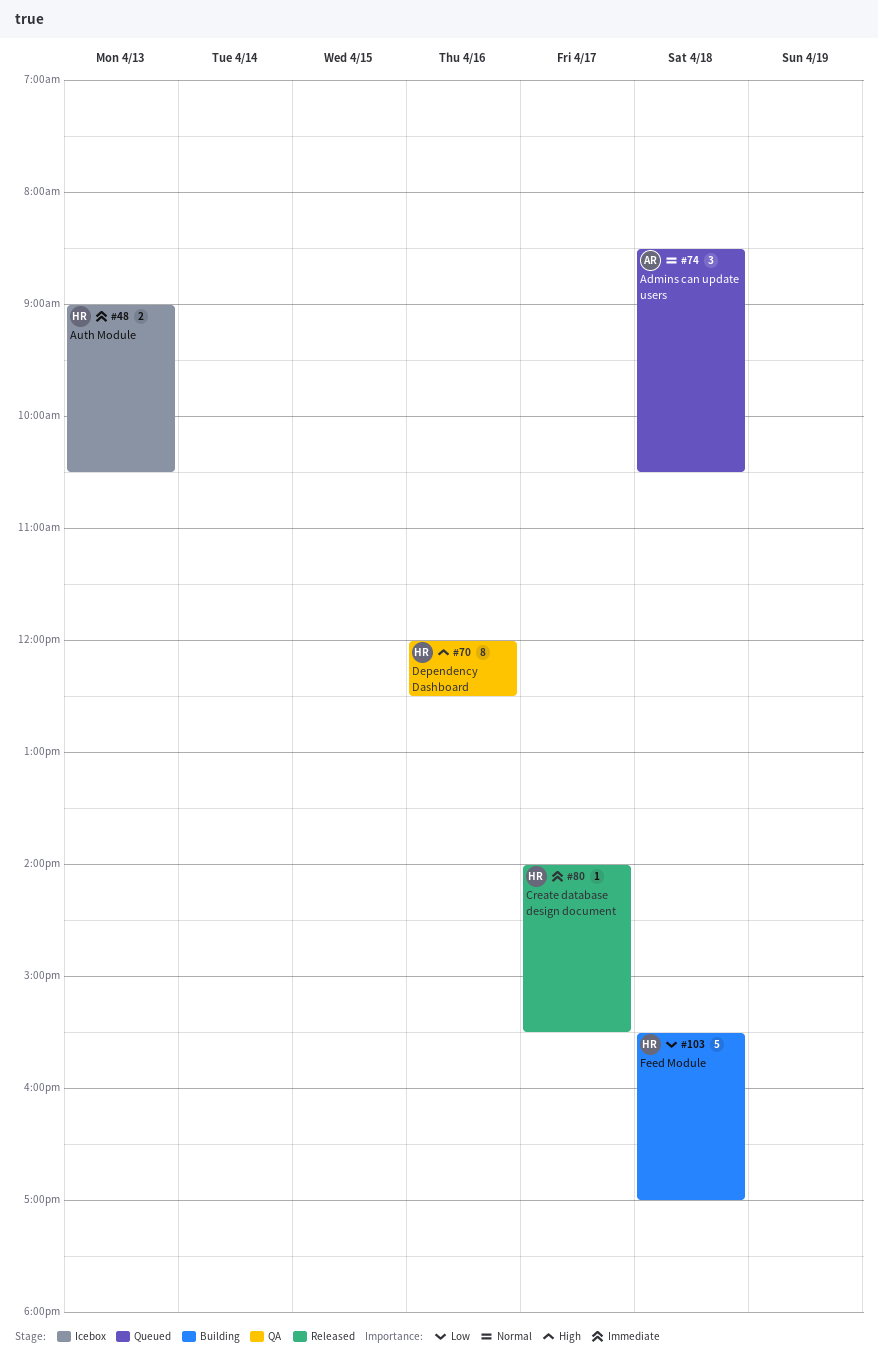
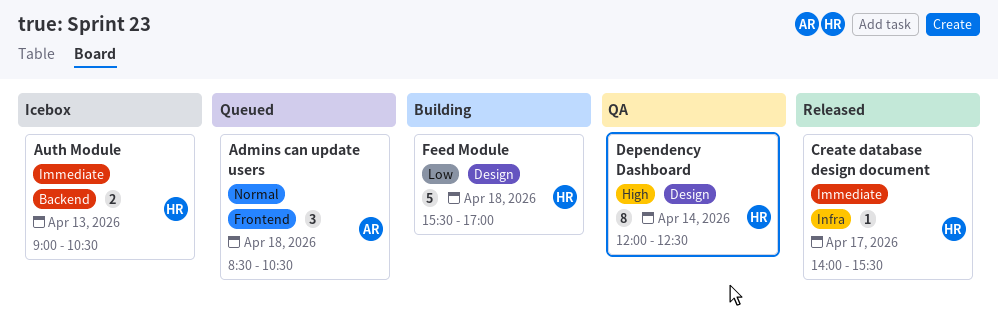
Dependency Dashboard, day: Apr 16 -> Apr 14

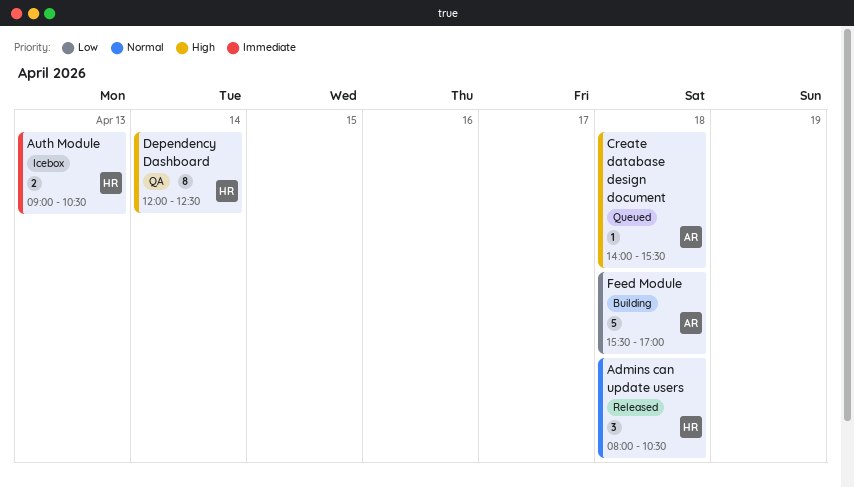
Admins can update users, status: Queued -> Released
Admins can update users, owner: AR -> HR
Admins can update users, begins: 08:30 -> 08:00
Create database design document, status: Released -> Queued
Create database design document, owner: HR -> AR
Create database design document, priority: Immediate -> High
Create database design document, day: Apr 17 -> Apr 18
Feed Module, owner: HR -> AR

